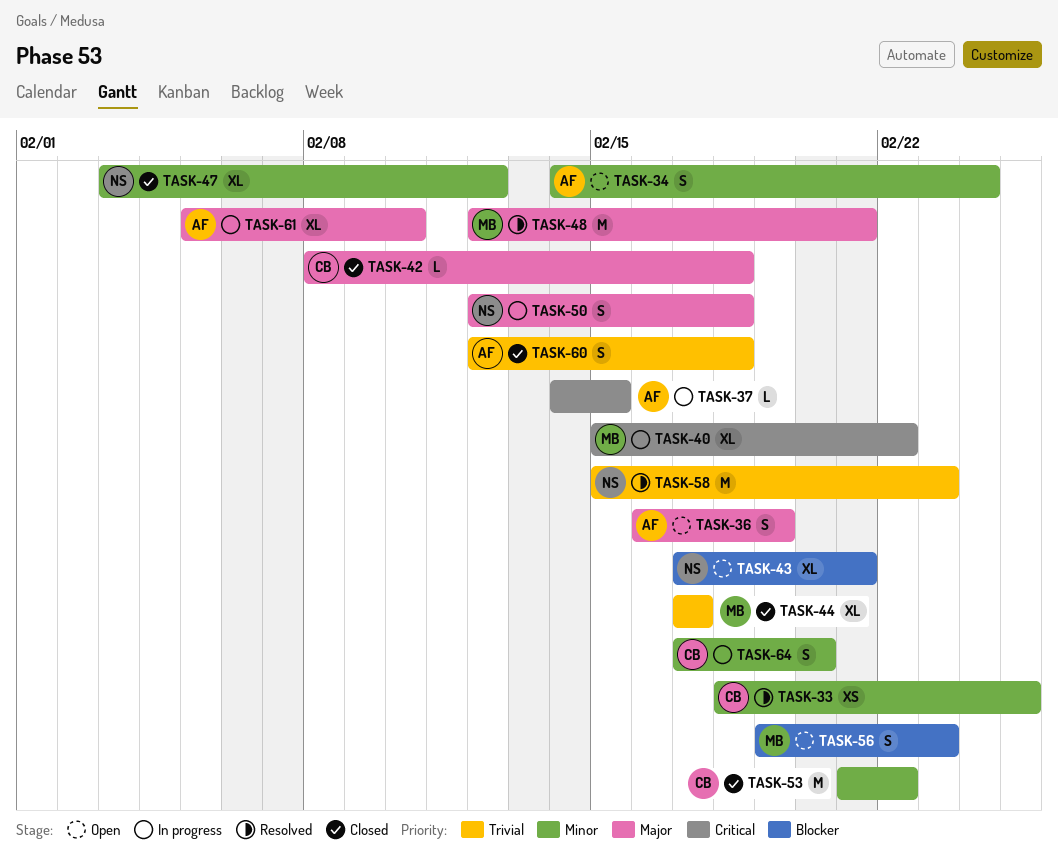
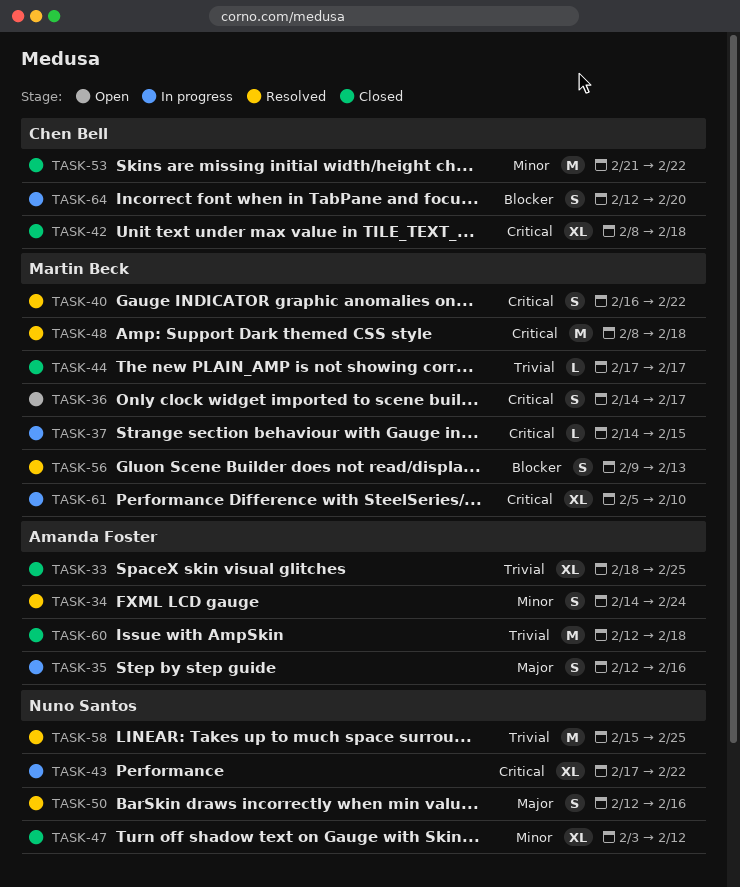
TASK-33, status: Resolved -> Closed
TASK-33, owner: Chen Bell -> Amanda Foster
TASK-33, priority: Minor -> Trivial
TASK-33, estimate: XS -> XL
TASK-34, status: Open -> Resolved
TASK-35: none -> present
TASK-36, owner: Amanda Foster -> Martin Beck
TASK-36, priority: Major -> Critical
TASK-36, start: Feb 16 -> Feb 14
TASK-36, due: Feb 19 -> Feb 17
TASK-37, owner: Amanda Foster -> Martin Beck
TASK-40, status: In progress -> Resolved
TASK-40, estimate: XL -> S
TASK-40, start: Feb 15 -> Feb 16
TASK-42, priority: Major -> Critical
TASK-42, estimate: L -> XL
TASK-43, status: Open -> In progress
TASK-43, priority: Blocker -> Critical
TASK-43, due: Feb 21 -> Feb 22
TASK-44, estimate: XL -> L
TASK-48, priority: Major -> Critical
TASK-48, start: Feb 12 -> Feb 8
TASK-48, due: Feb 21 -> Feb 18
TASK-50, status: In progress -> Resolved
TASK-50, due: Feb 18 -> Feb 16
TASK-56, status: Open -> Resolved
TASK-56, start: Feb 19 -> Feb 9
TASK-56, due: Feb 23 -> Feb 13
TASK-58, due: Feb 23 -> Feb 25
TASK-60, estimate: S -> M
TASK-61, owner: Amanda Foster -> Martin Beck
TASK-61, priority: Major -> Critical
TASK-64, priority: Minor -> Blocker
TASK-64, start: Feb 17 -> Feb 12

